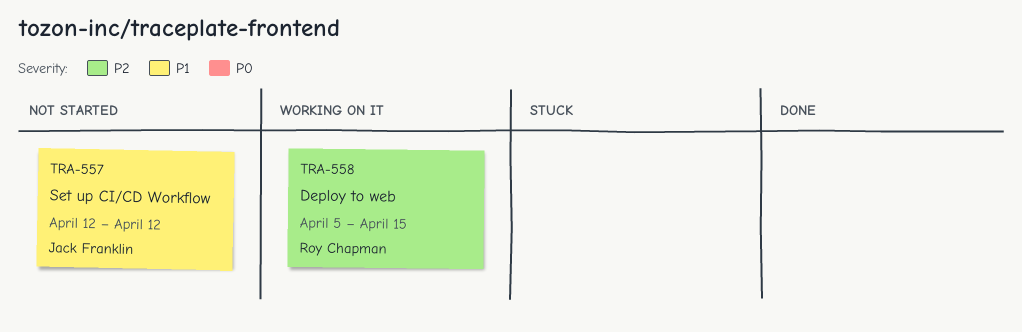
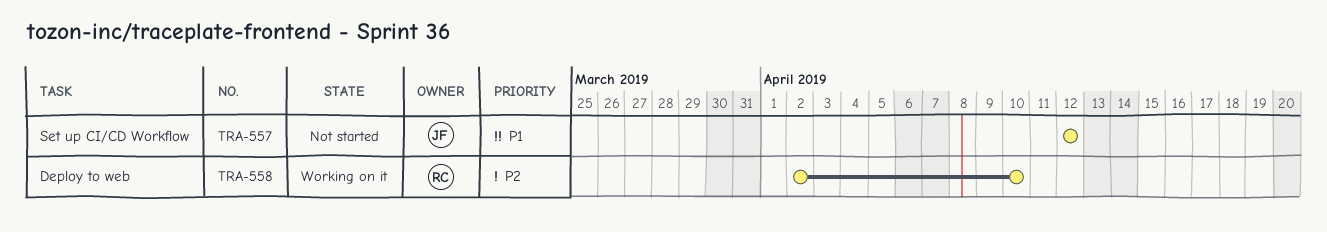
TRA-558, start: Apr 5 -> Apr 2
TRA-558, due: Apr 15 -> Apr 10

